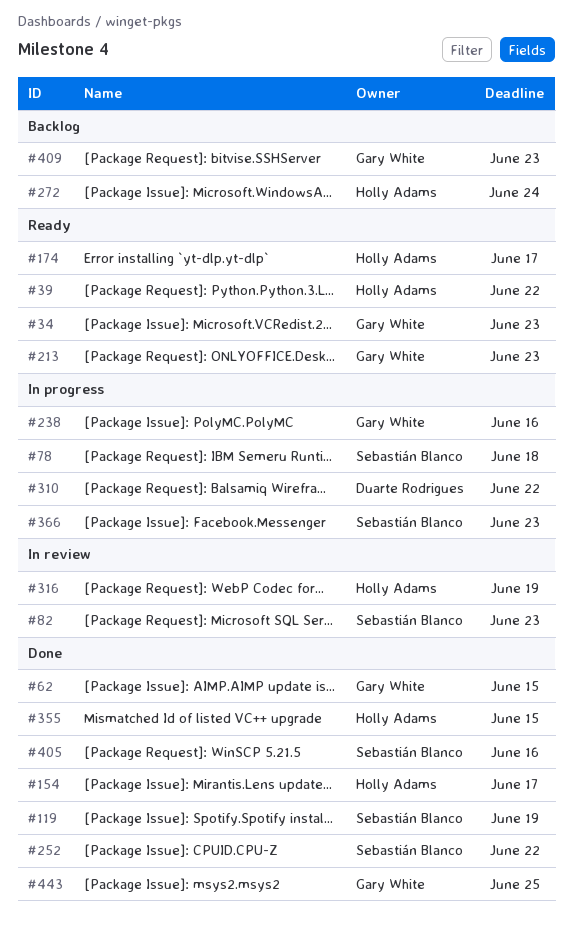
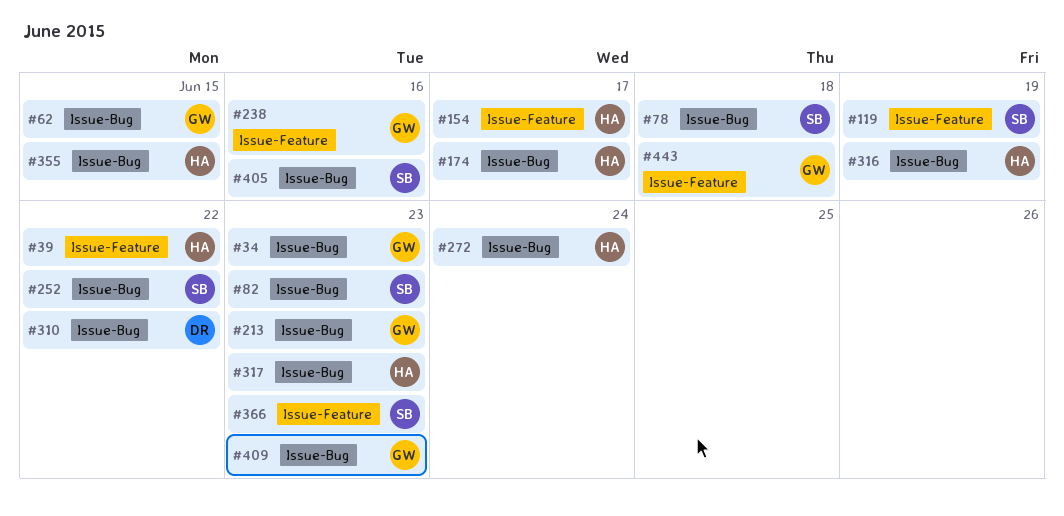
#317: none -> present
#443, due: Jun 25 -> Jun 18

